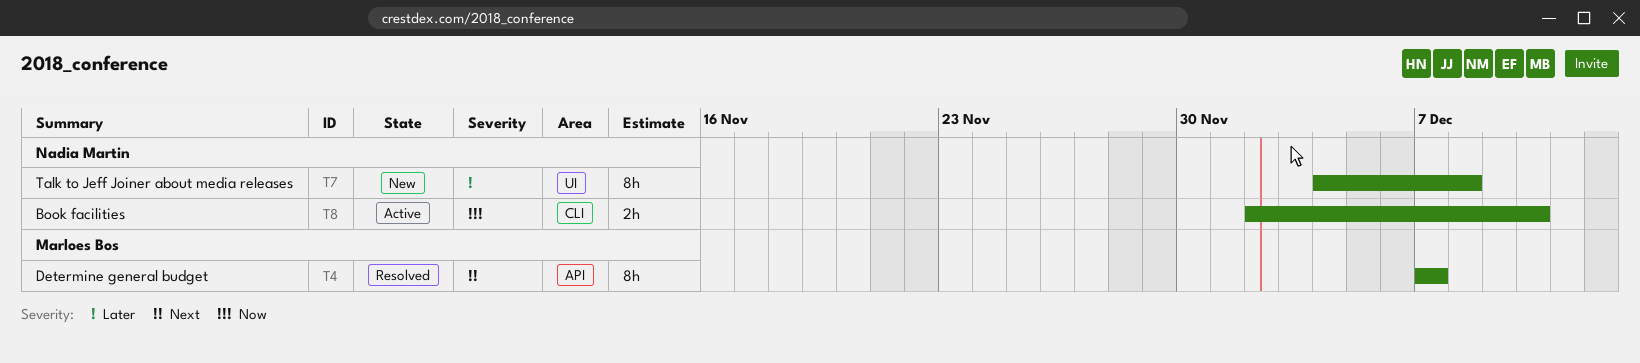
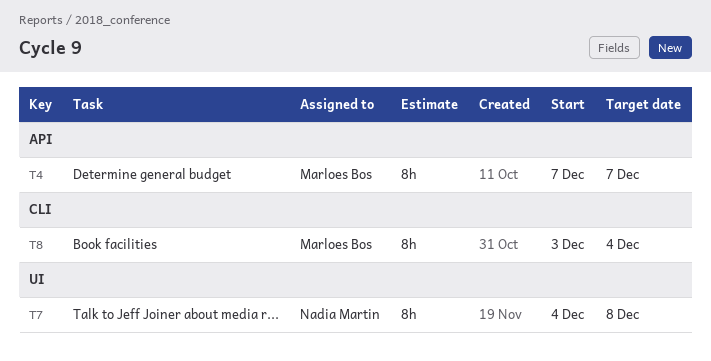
T8, owner: Nadia Martin -> Marloes Bos
T8, estimate: 2h -> 8h
T8, start: Dec 2 -> Dec 3
T8, due: Dec 10 -> Dec 4

